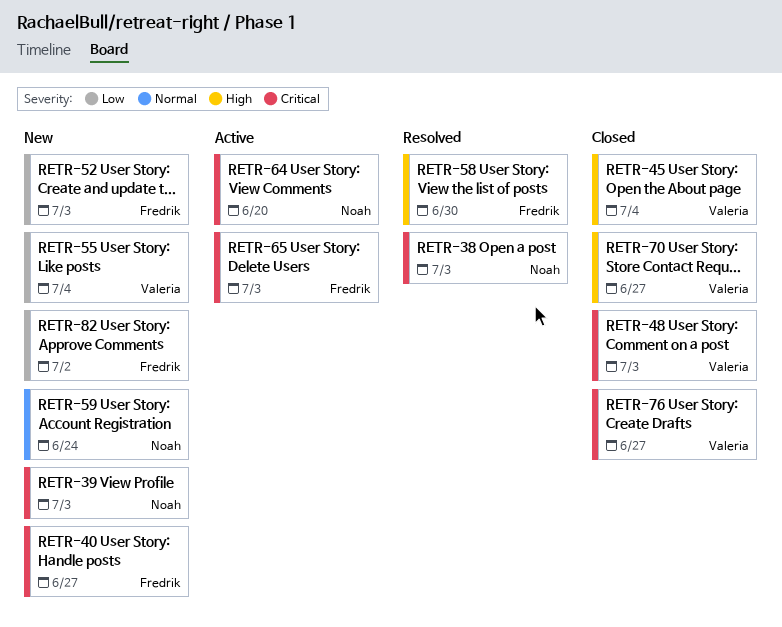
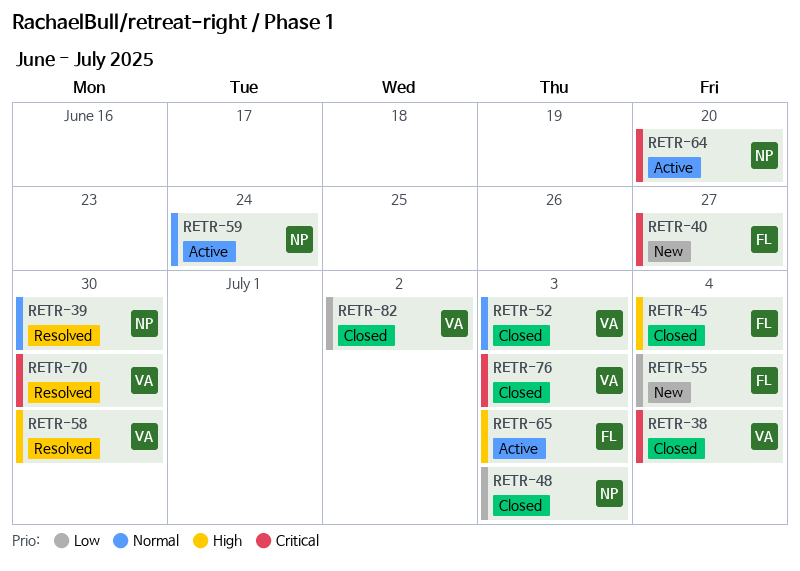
RETR-38, status: Resolved -> Closed
RETR-38, owner: Noah -> Valeria
RETR-38, due: Jul 3 -> Jul 4
RETR-39, status: New -> Resolved
RETR-39, priority: Critical -> Normal
RETR-39, due: Jul 3 -> Jun 30
RETR-45, owner: Valeria -> Fredrik
RETR-48, owner: Valeria -> Noah
RETR-48, priority: Critical -> Low
RETR-52, status: New -> Closed
RETR-52, owner: Fredrik -> Valeria
RETR-52, priority: Low -> Normal
RETR-55, owner: Valeria -> Fredrik
RETR-58, owner: Fredrik -> Valeria
RETR-59, status: New -> Active
RETR-65, priority: Critical -> High
RETR-70, status: Closed -> Resolved
RETR-70, priority: High -> Critical
RETR-70, due: Jun 27 -> Jun 30
RETR-76, due: Jun 27 -> Jul 3
RETR-82, status: New -> Closed
RETR-82, owner: Fredrik -> Valeria

